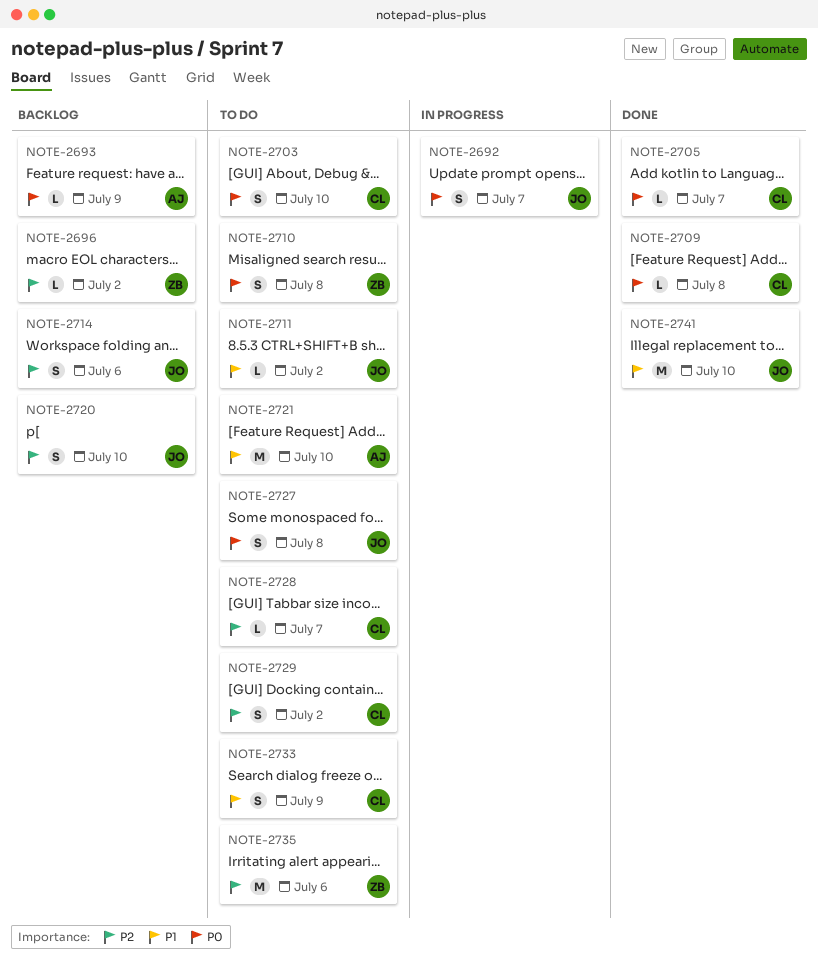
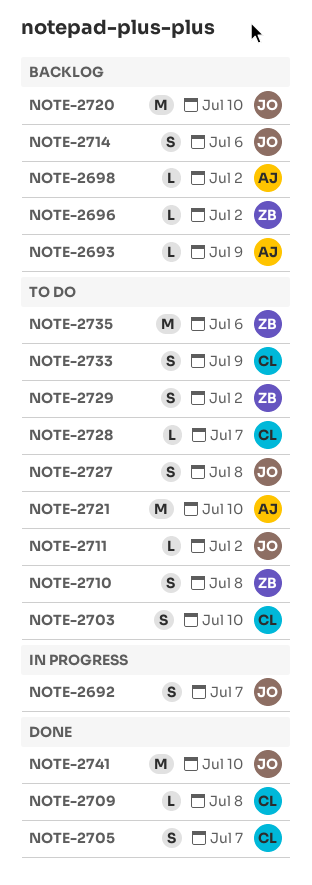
NOTE-2698: none -> present
NOTE-2705, estimate: L -> S
NOTE-2720, estimate: S -> M
NOTE-2729, owner: CL -> ZB

